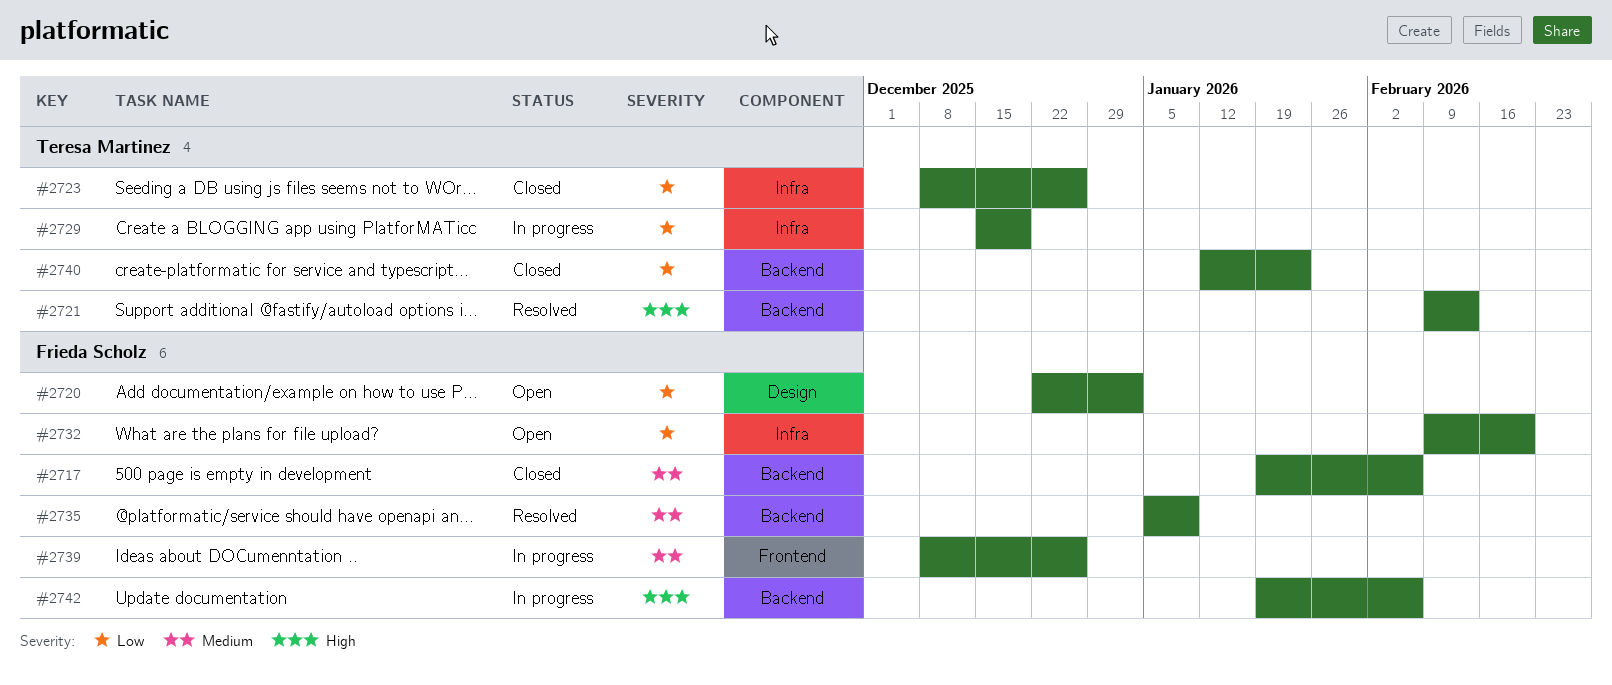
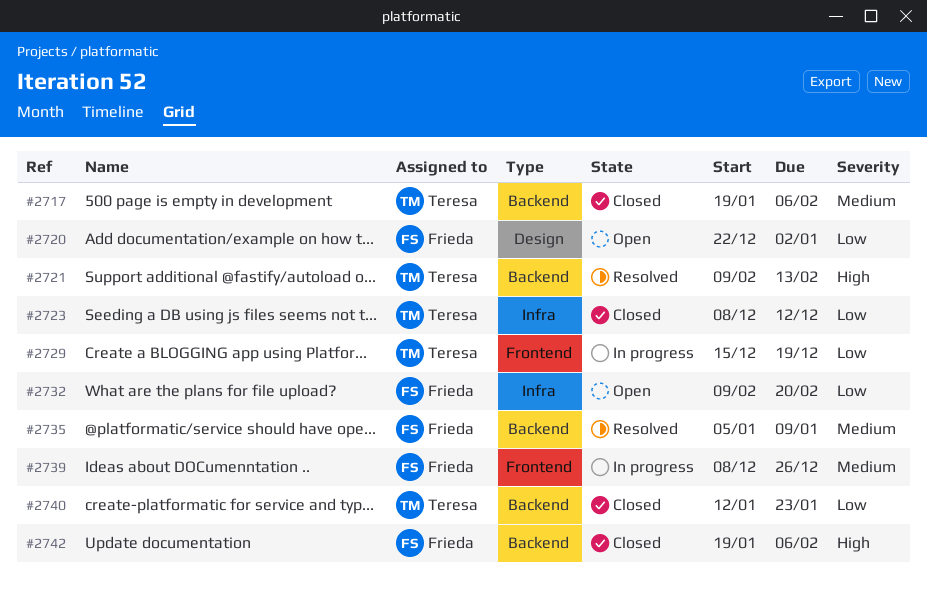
#2717, owner: Frieda Scholz -> Teresa Martinez
#2723, due: Dec 26 -> Dec 12
#2729, label: Infra -> Frontend
#2742, status: In progress -> Closed

